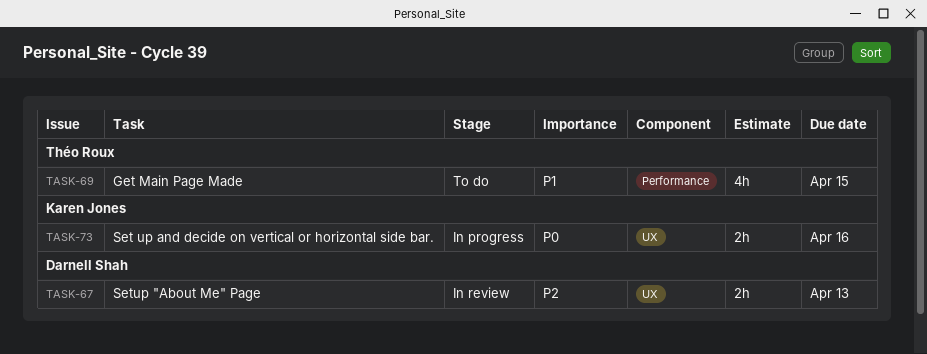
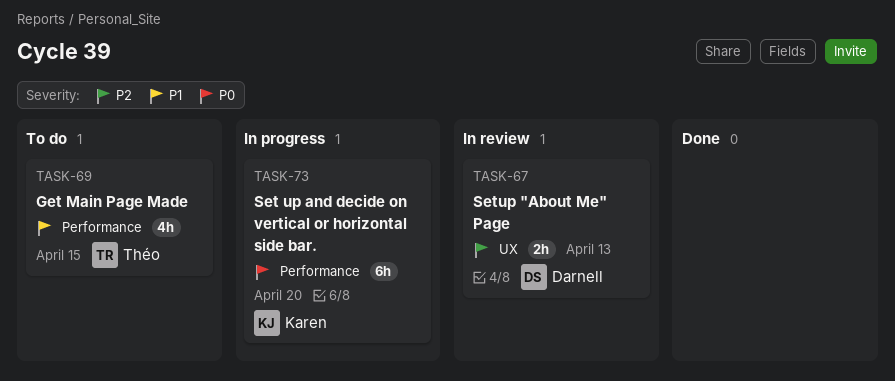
TASK-73, label: UX -> Performance
TASK-73, estimate: 2h -> 6h
TASK-73, due: Apr 16 -> Apr 20

